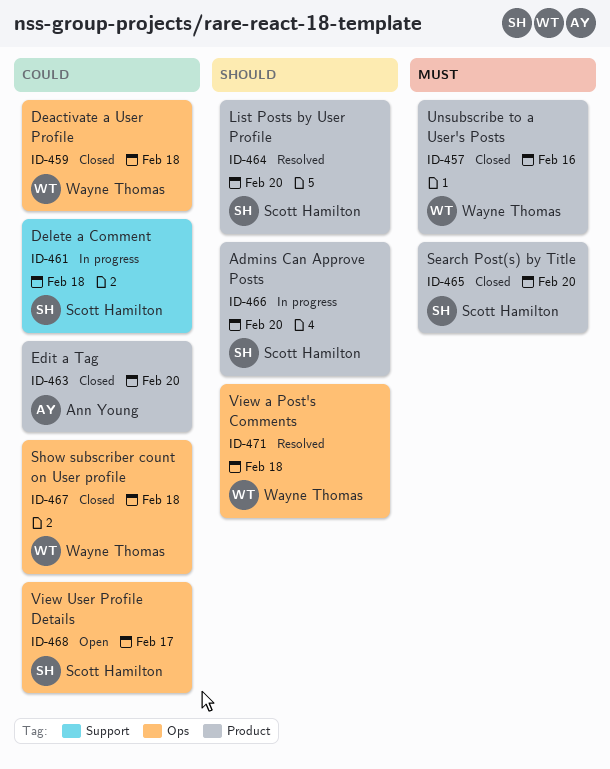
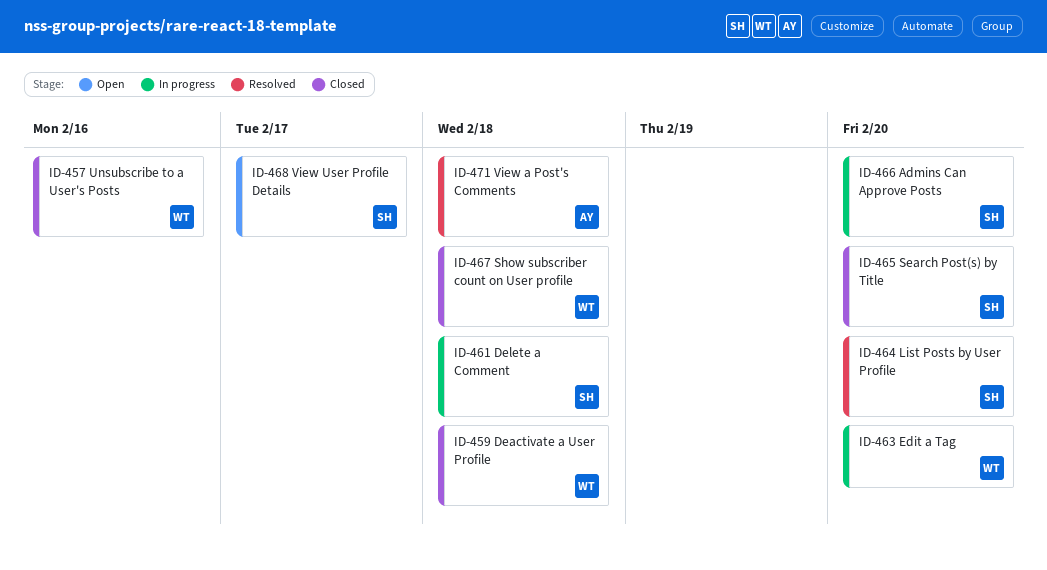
ID-463, status: Closed -> In progress
ID-463, owner: Ann Young -> Wayne Thomas
ID-471, owner: Wayne Thomas -> Ann Young

